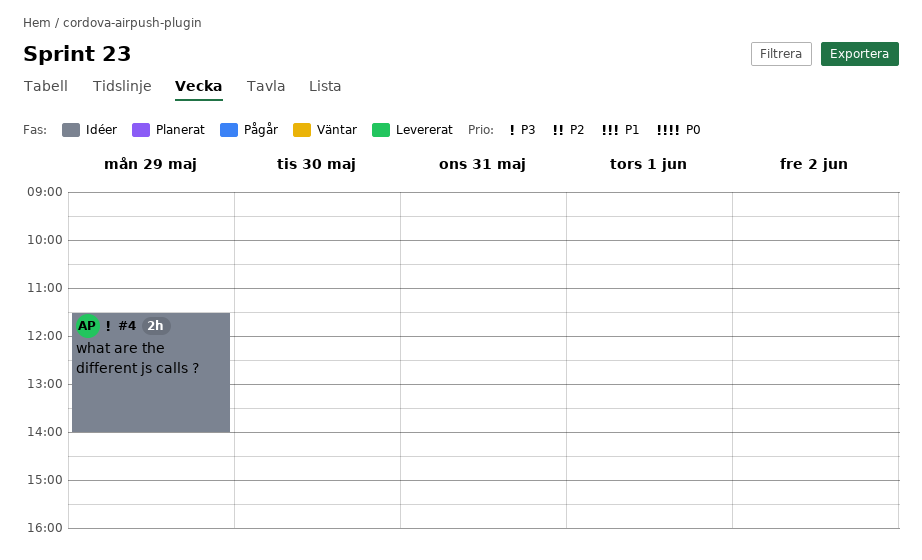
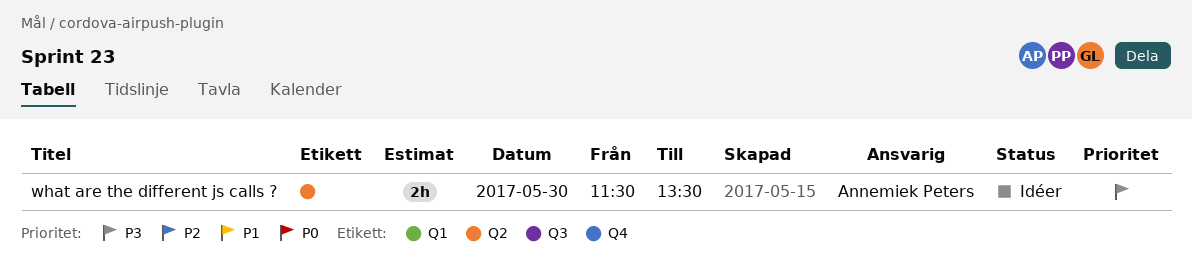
what are the different js calls ?, day: May 29 -> May 30
what are the different js calls ?, ends: 14:00 -> 13:30

